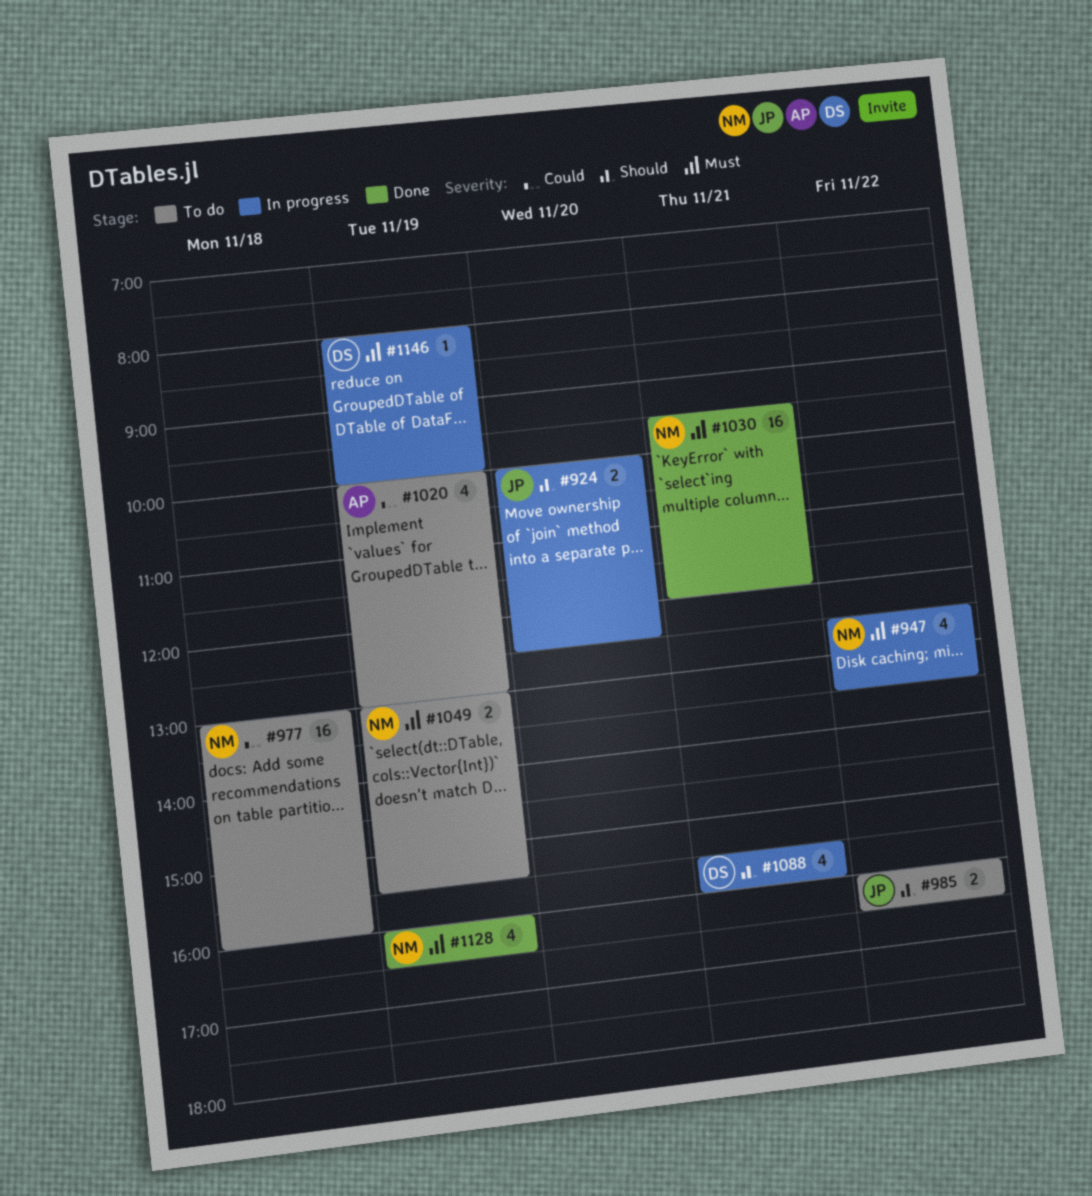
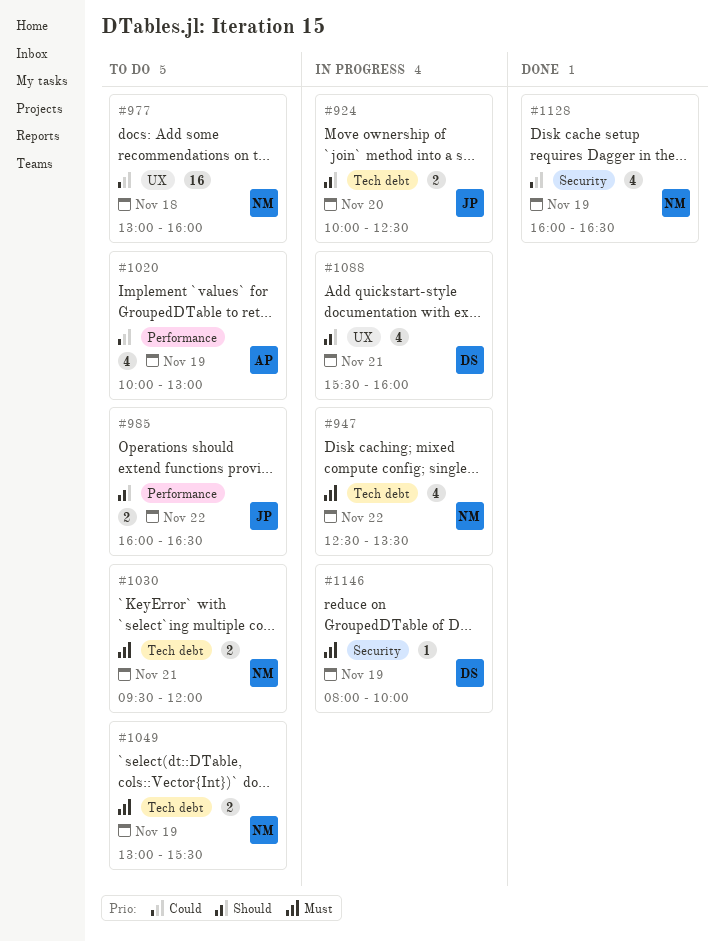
#1030, status: Done -> To do
#1030, estimate: 16 -> 2
#1128, priority: Must -> Could

